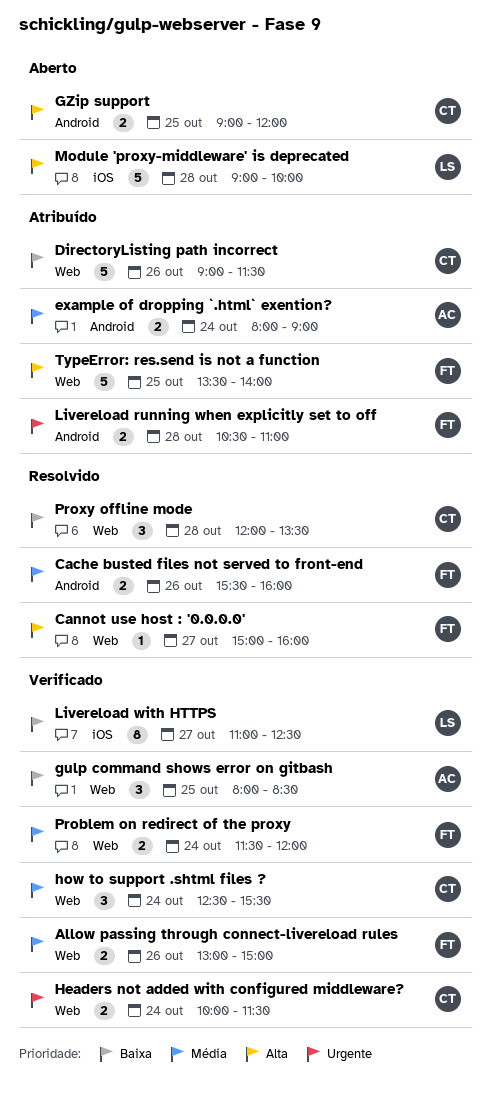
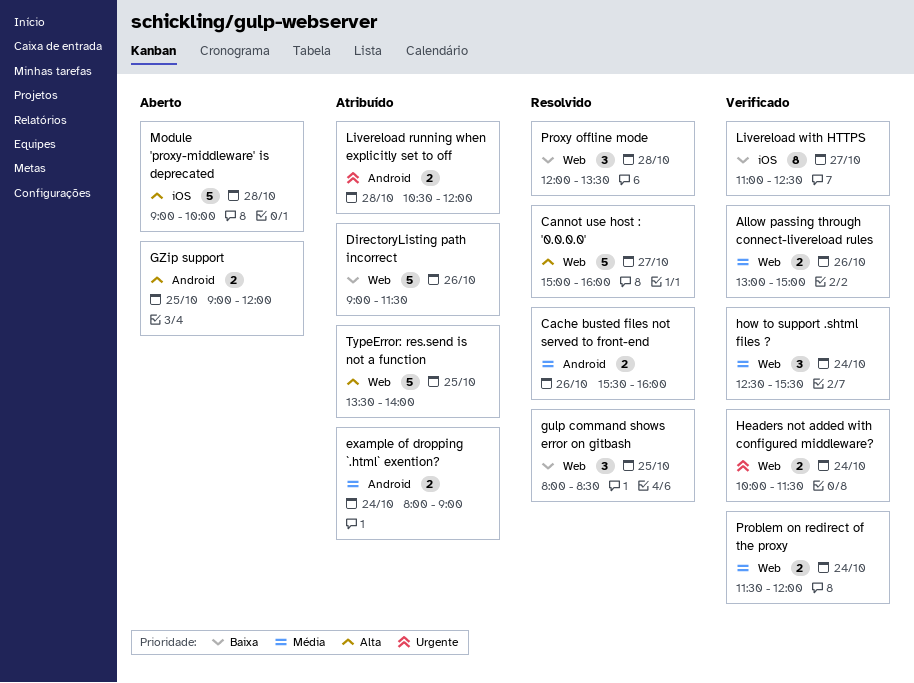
Cannot use host : '0.0.0.0', estimate: 1 -> 5
gulp command shows error on gitbash, status: Verificado -> Resolvido
Livereload running when explicitly set to off, ends: 11:00 -> 12:00

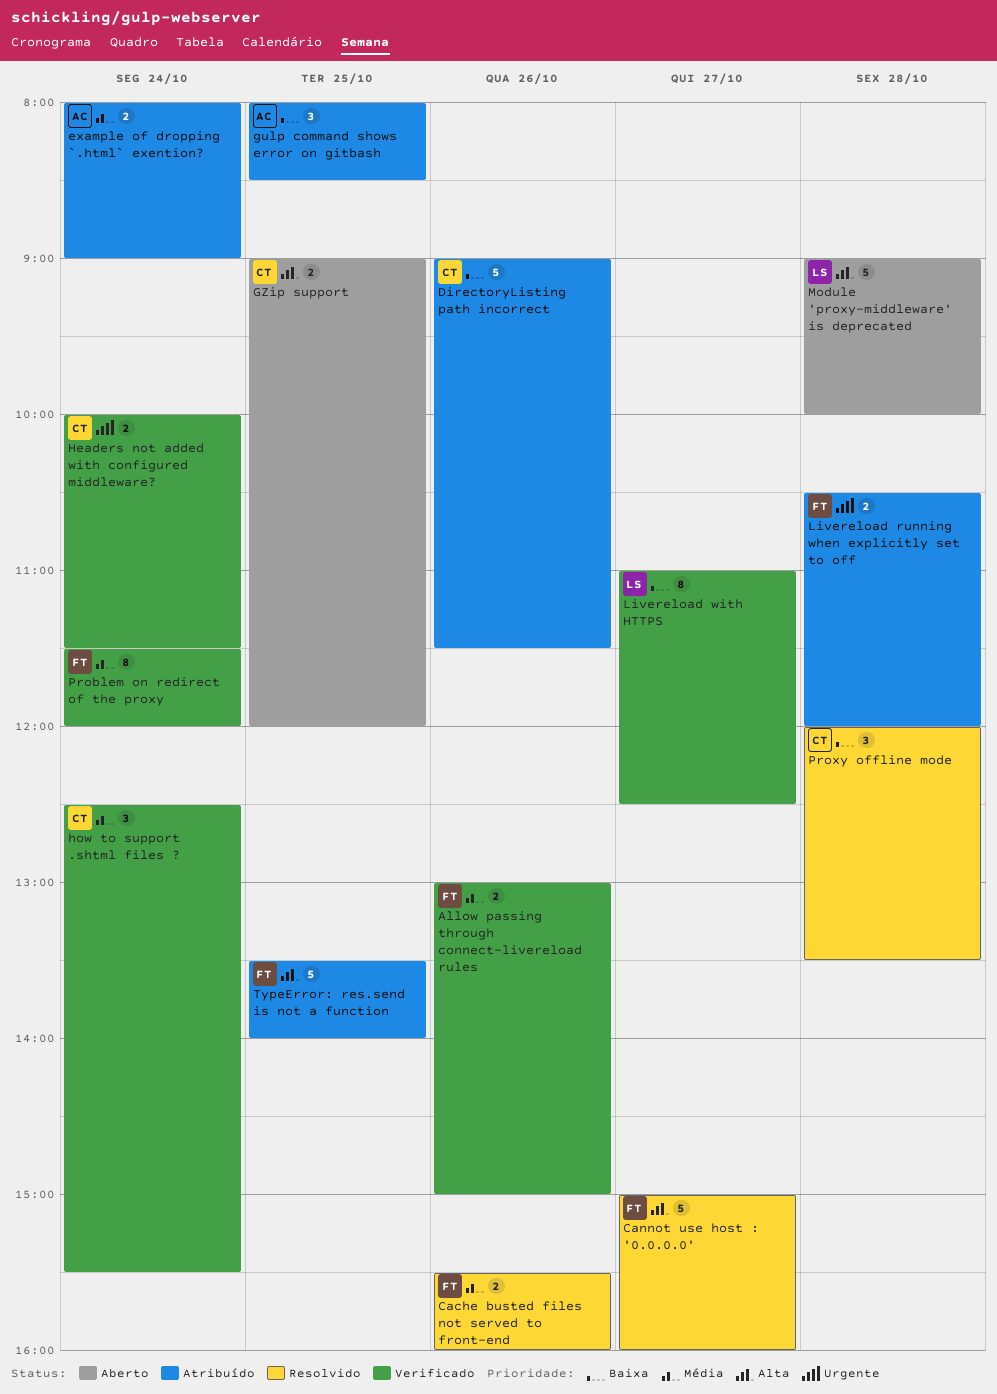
gulp command shows error on gitbash, status: Resolvido -> Atribuído
Problem on redirect of the proxy, estimate: 2 -> 8

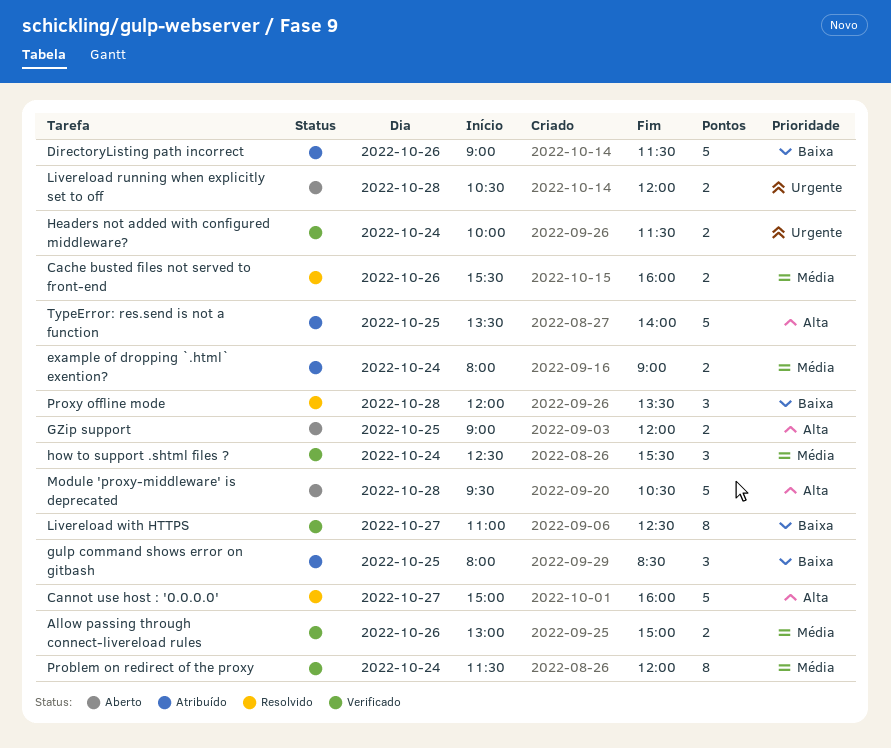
Livereload running when explicitly set to off, status: Atribuído -> Aberto
Module 'proxy-middleware' is deprecated, begins: 09:00 -> 09:30
Module 'proxy-middleware' is deprecated, ends: 10:00 -> 10:30

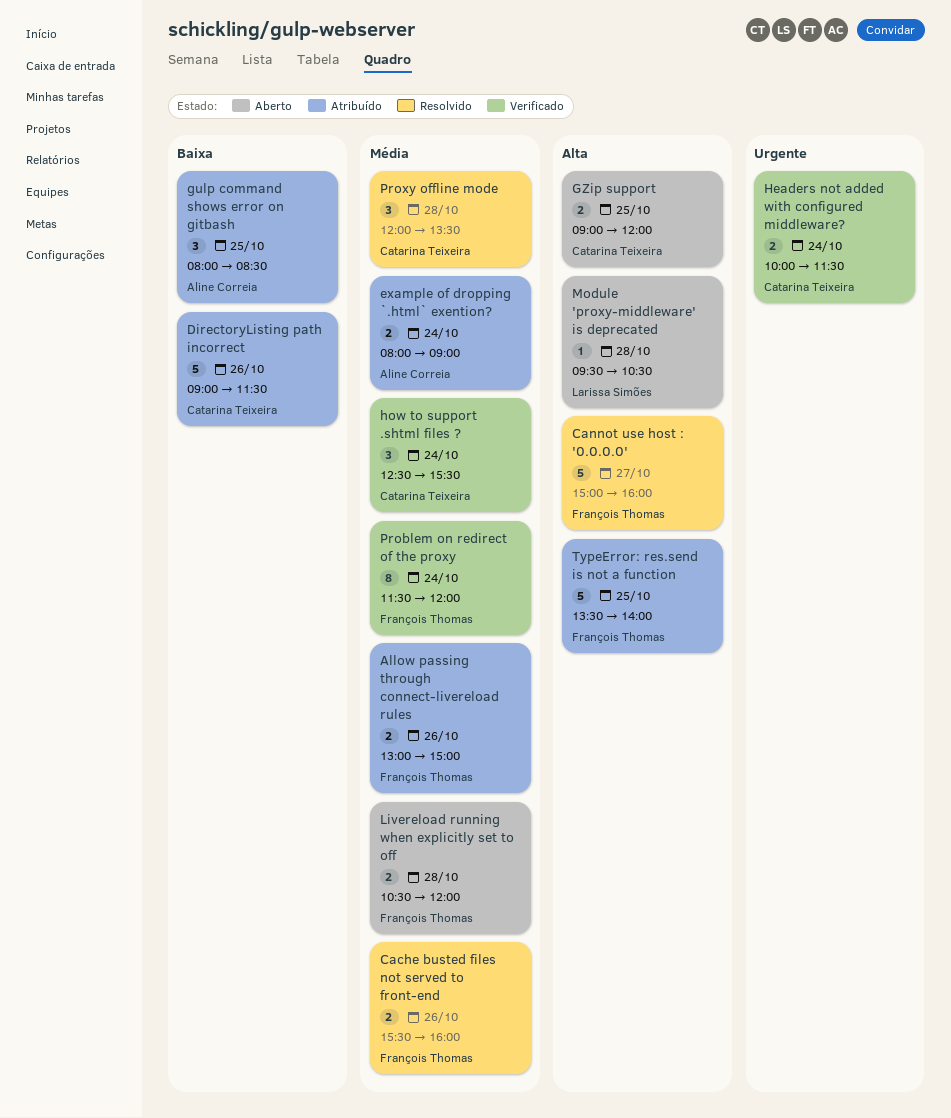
Allow passing through connect-livereload rules, status: Verificado -> Atribuído
Livereload running when explicitly set to off, priority: Urgente -> Média
Livereload with HTTPS: present -> none
Module 'proxy-middleware' is deprecated, estimate: 5 -> 1
Proxy offline mode, priority: Baixa -> Média

